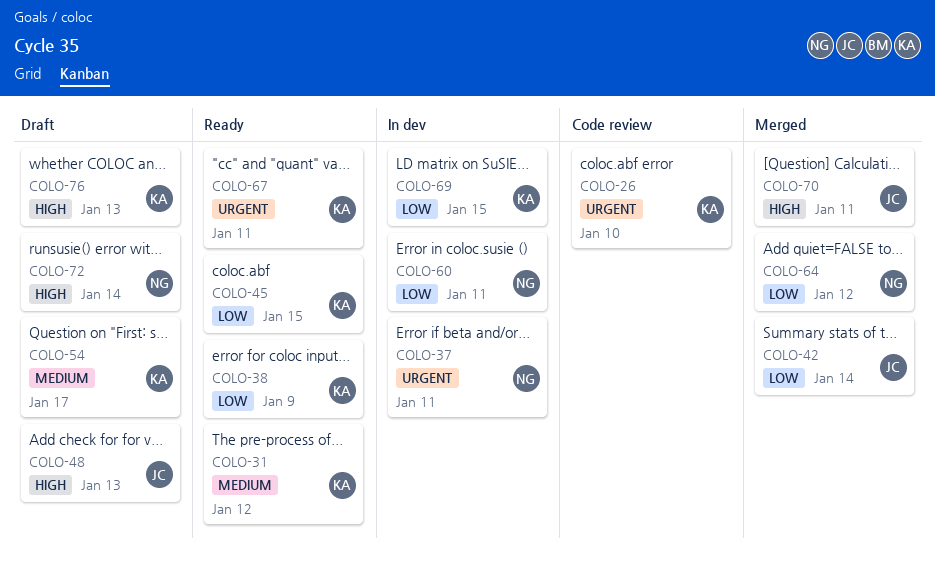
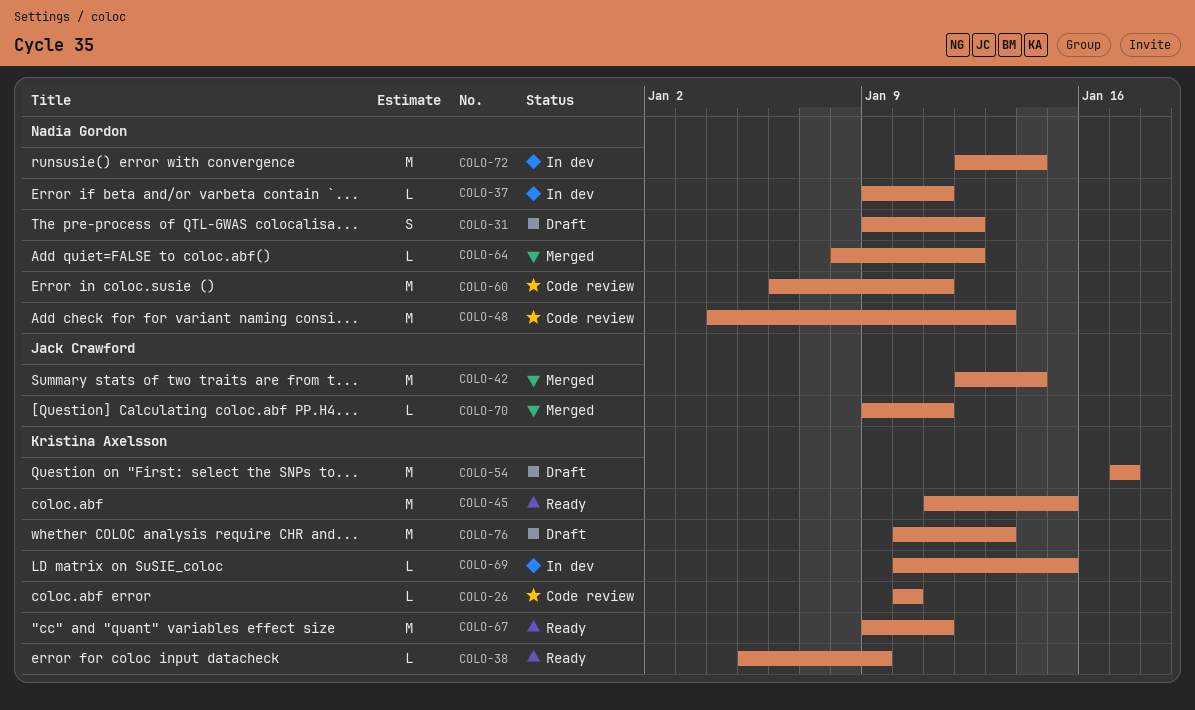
COLO-31, status: Ready -> Draft
COLO-31, owner: Kristina Axelsson -> Nadia Gordon
COLO-48, status: Draft -> Code review
COLO-48, owner: Jack Crawford -> Nadia Gordon
COLO-60, status: In dev -> Code review
COLO-72, status: Draft -> In dev

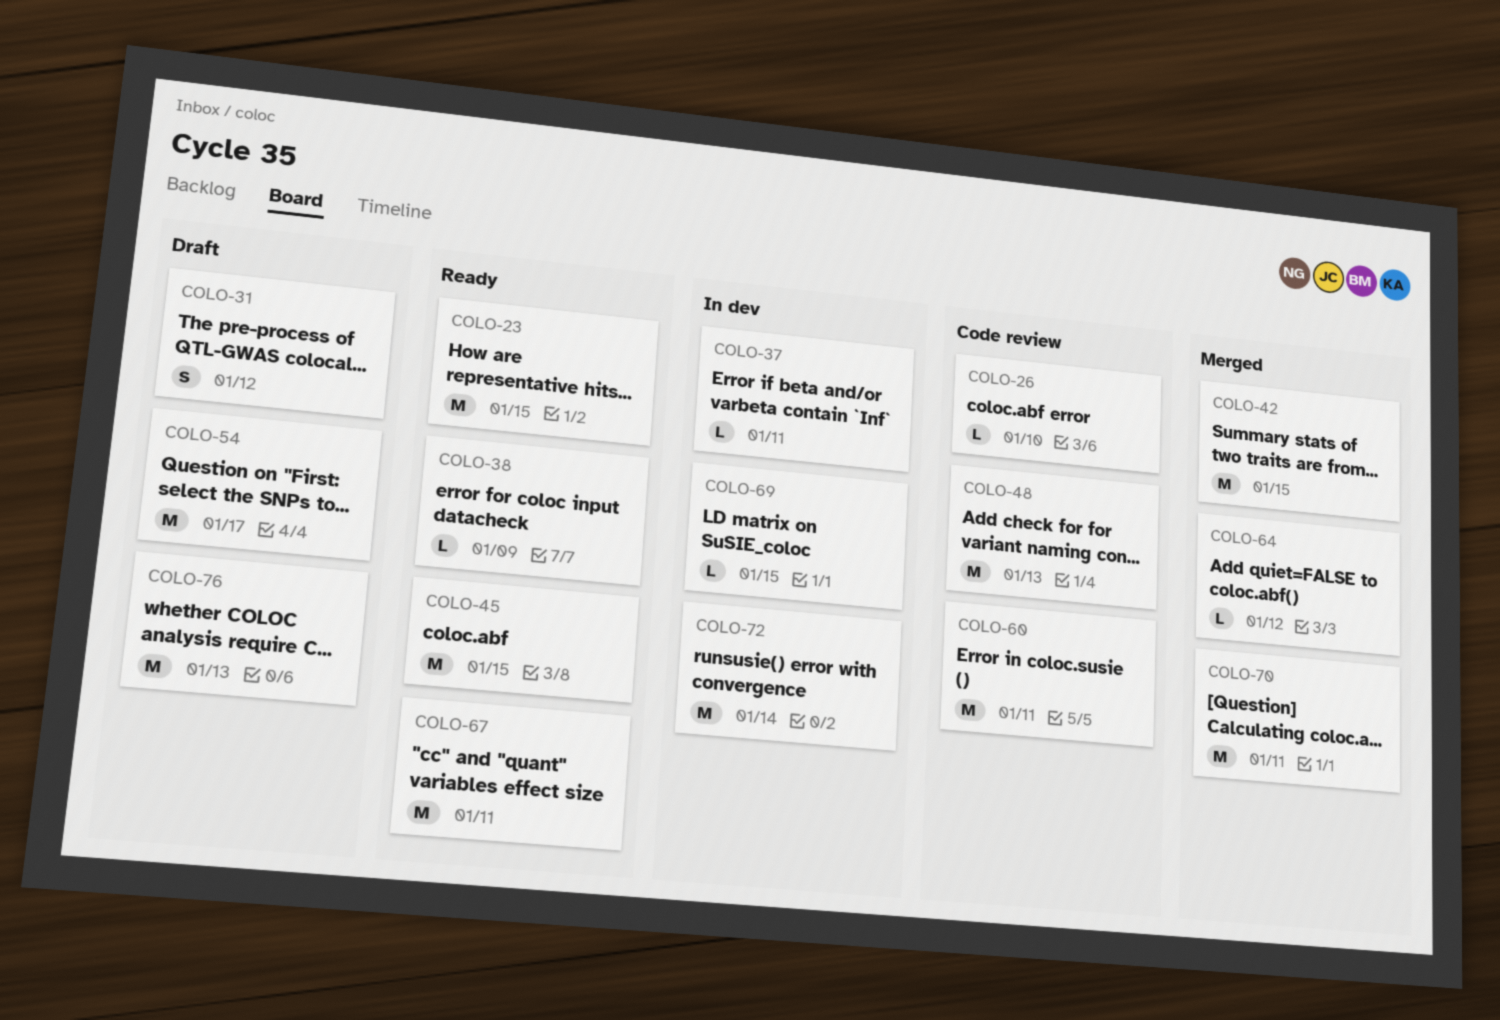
COLO-23: none -> present
COLO-42, due: Jan 14 -> Jan 15
COLO-70, estimate: L -> M

